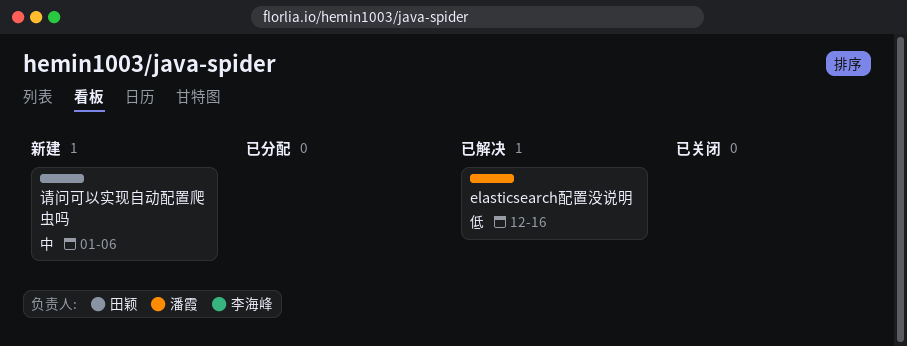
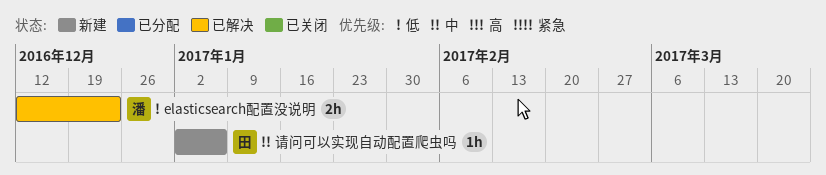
elasticsearch配置没说明, due: Dec 16 -> Dec 23

